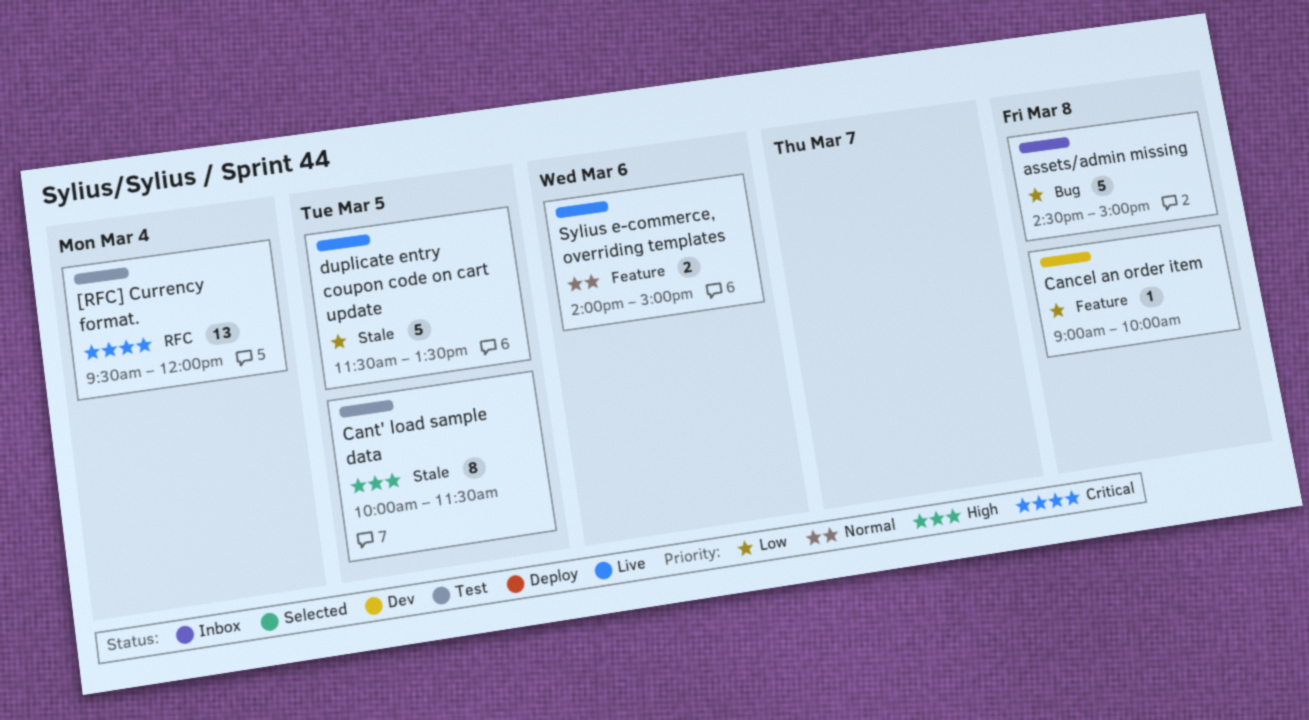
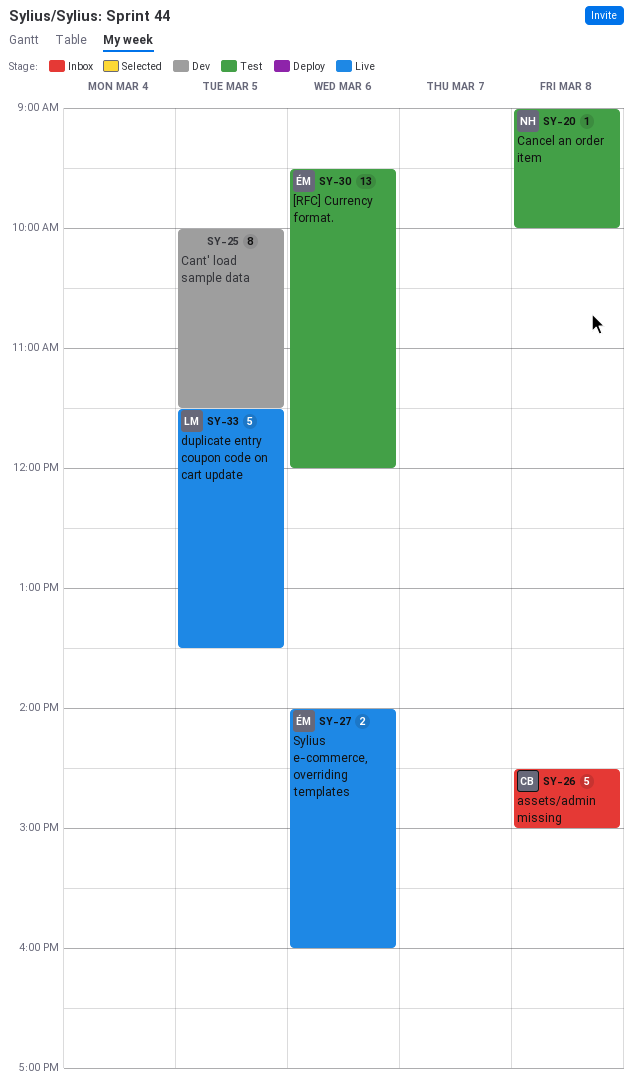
[RFC] Currency format., day: Mar 4 -> Mar 6
Cancel an order item, status: Dev -> Test
Cant' load sample data, status: Test -> Dev
Sylius e-commerce, overriding templates, ends: 15:00 -> 16:00

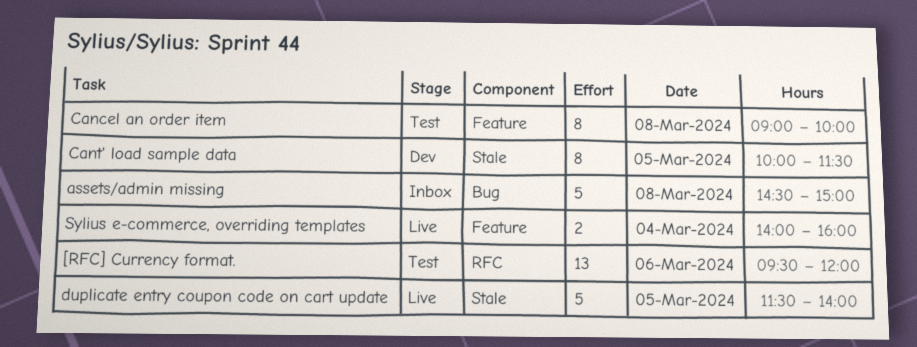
Cancel an order item, estimate: 1 -> 8
duplicate entry coupon code on cart update, ends: 13:30 -> 14:00
Sylius e-commerce, overriding templates, day: Mar 6 -> Mar 4

